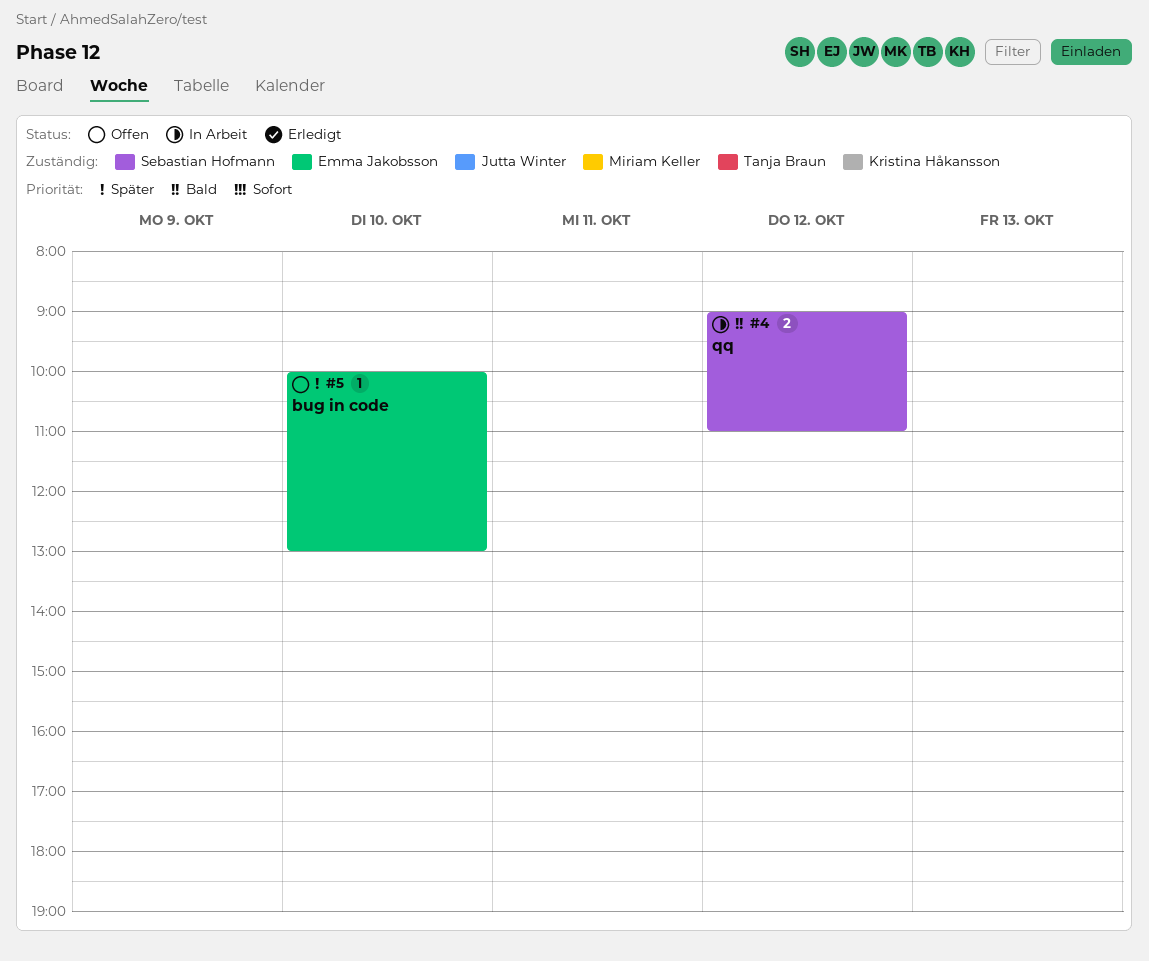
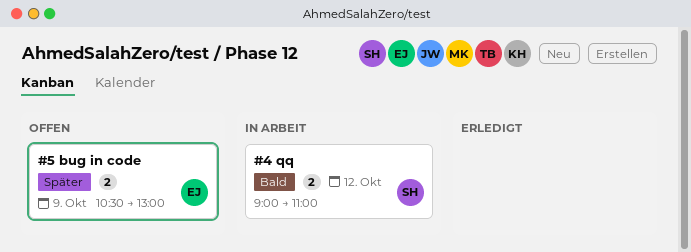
#5, estimate: 1 -> 2
#5, day: Oct 10 -> Oct 9
#5, begins: 10:00 -> 10:30

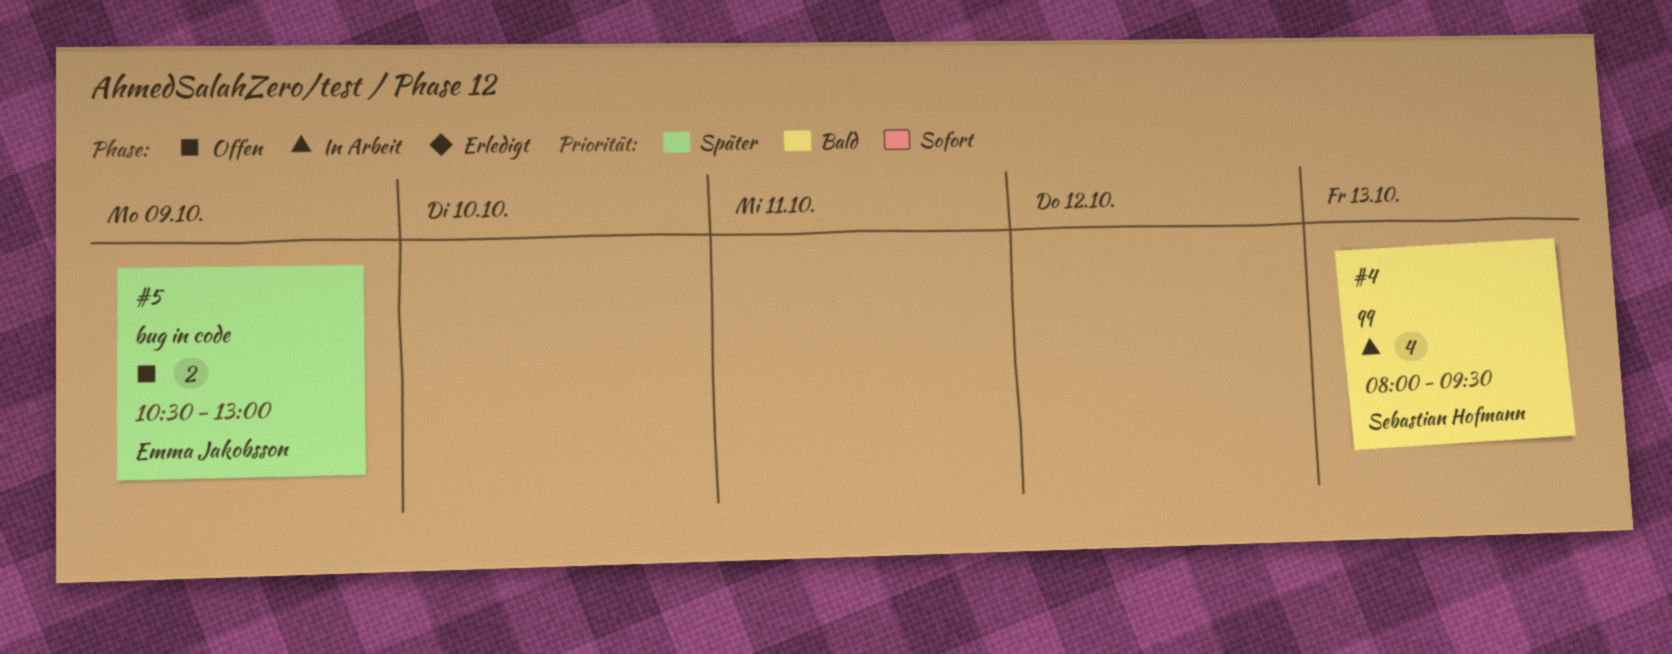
#4, estimate: 2 -> 4
#4, day: Oct 12 -> Oct 13
#4, begins: 09:00 -> 08:00
#4, ends: 11:00 -> 09:30

